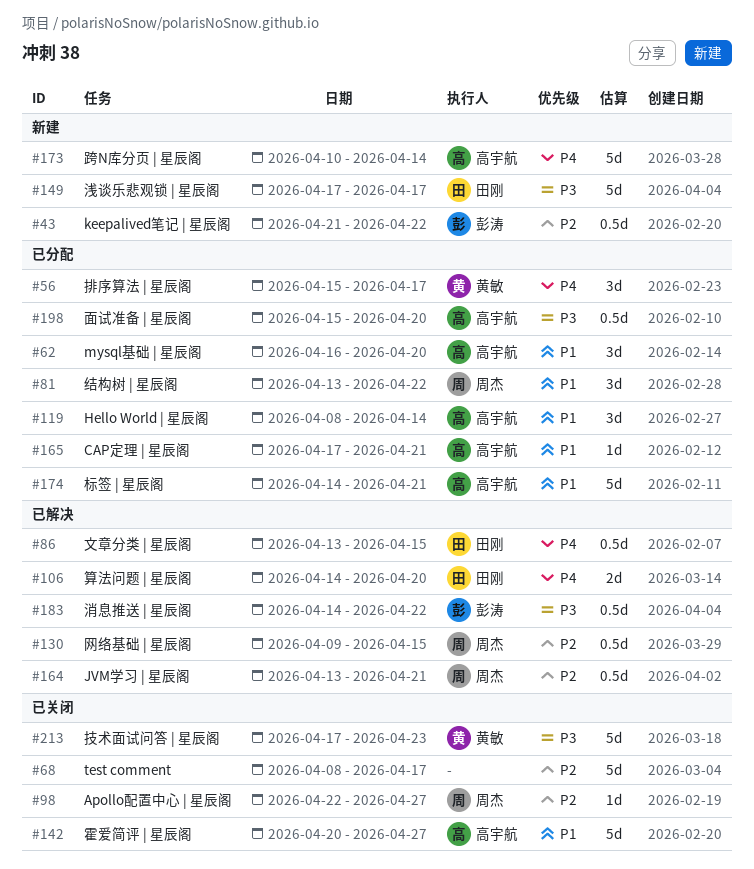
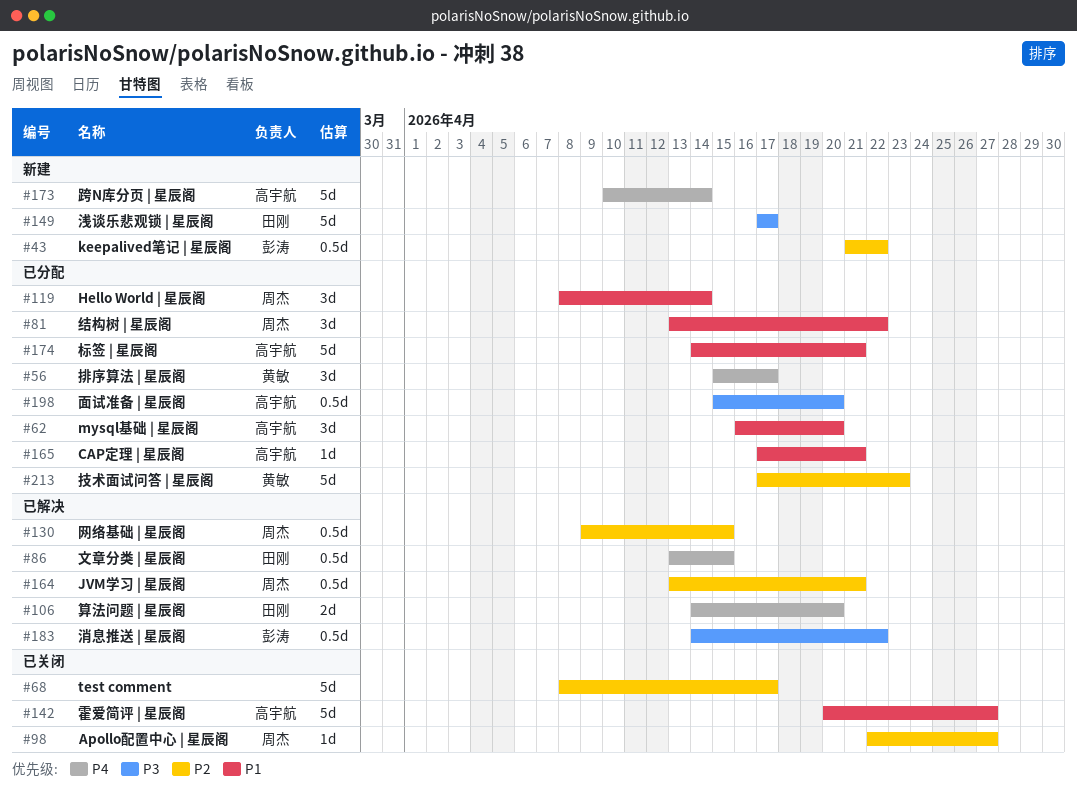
#119, owner: 高宇航 -> 周杰
#213, status: 已关闭 -> 已分配
#213, priority: P3 -> P2

